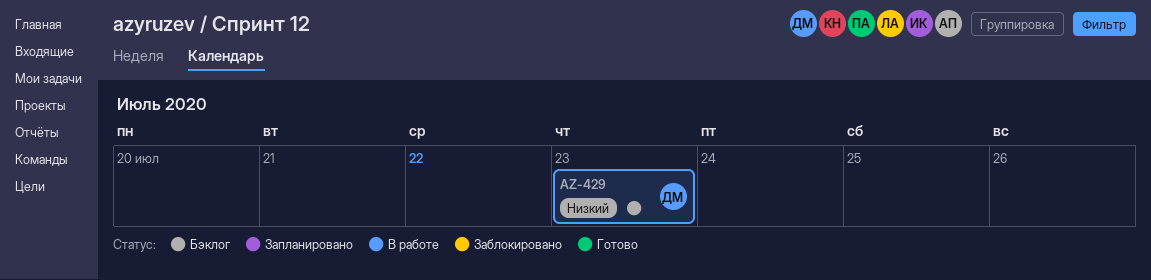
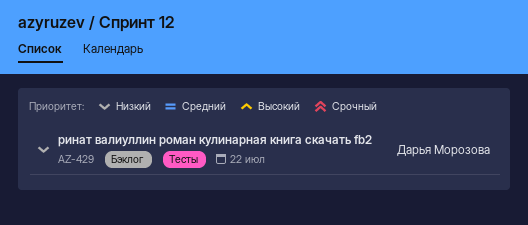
AZ-429, due: Jul 23 -> Jul 22

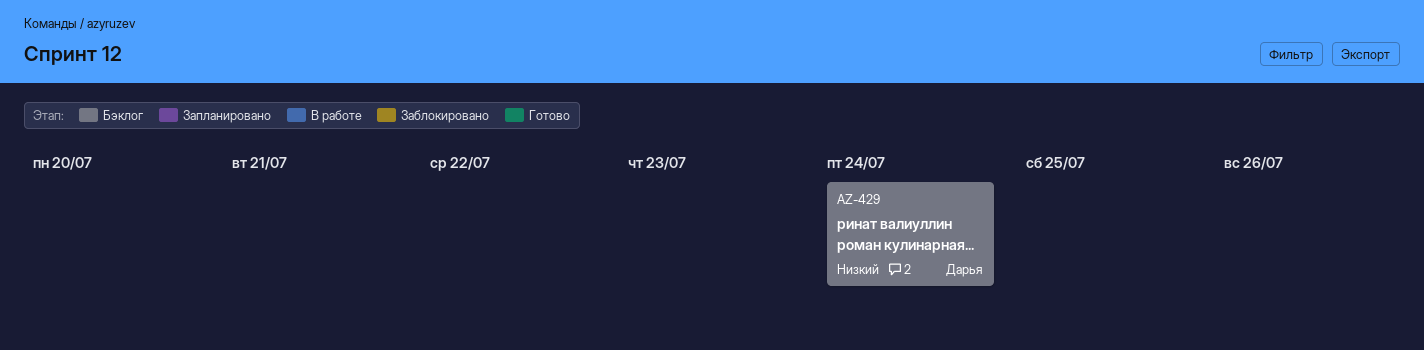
AZ-429, due: Jul 22 -> Jul 24

